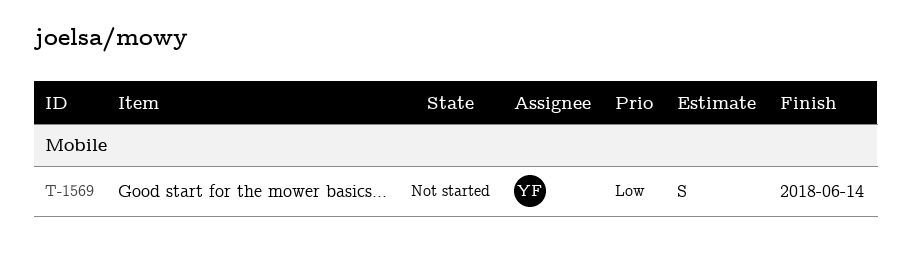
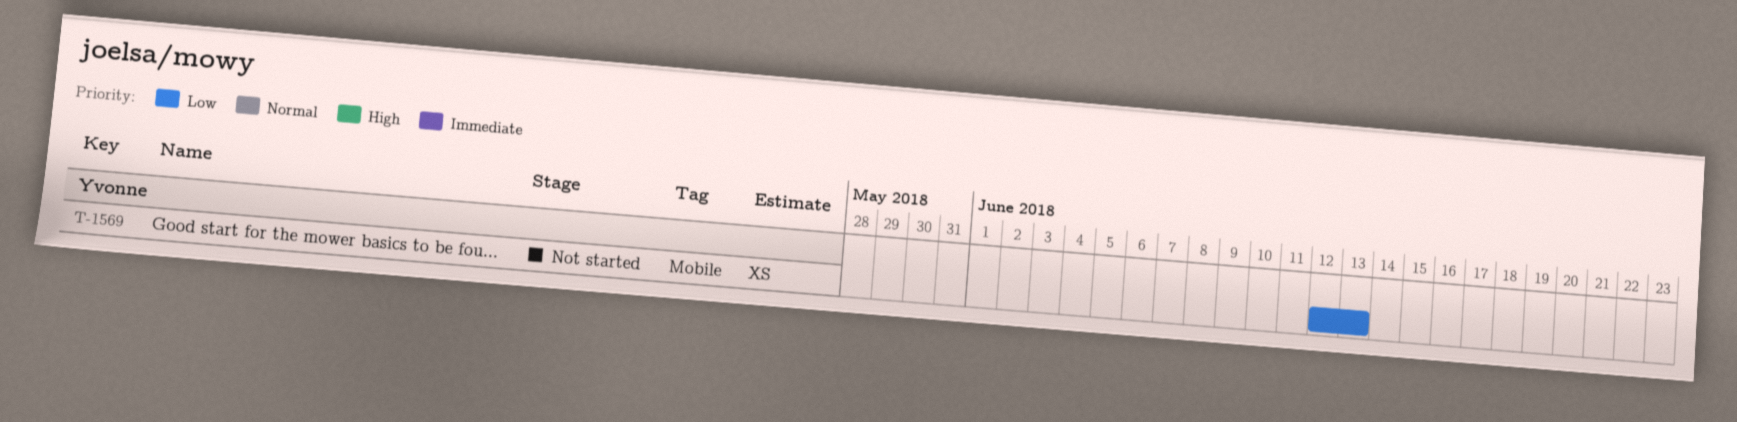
T-1569, estimate: S -> XS
T-1569, due: Jun 14 -> Jun 13

